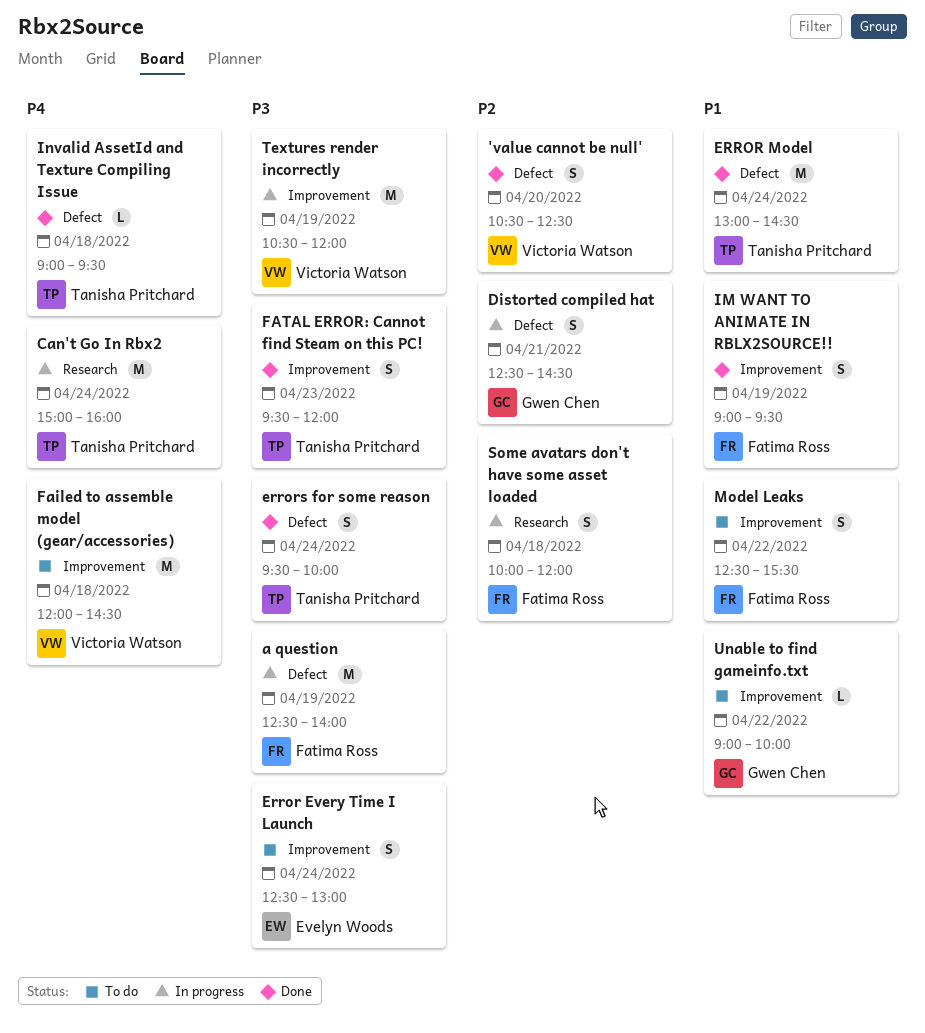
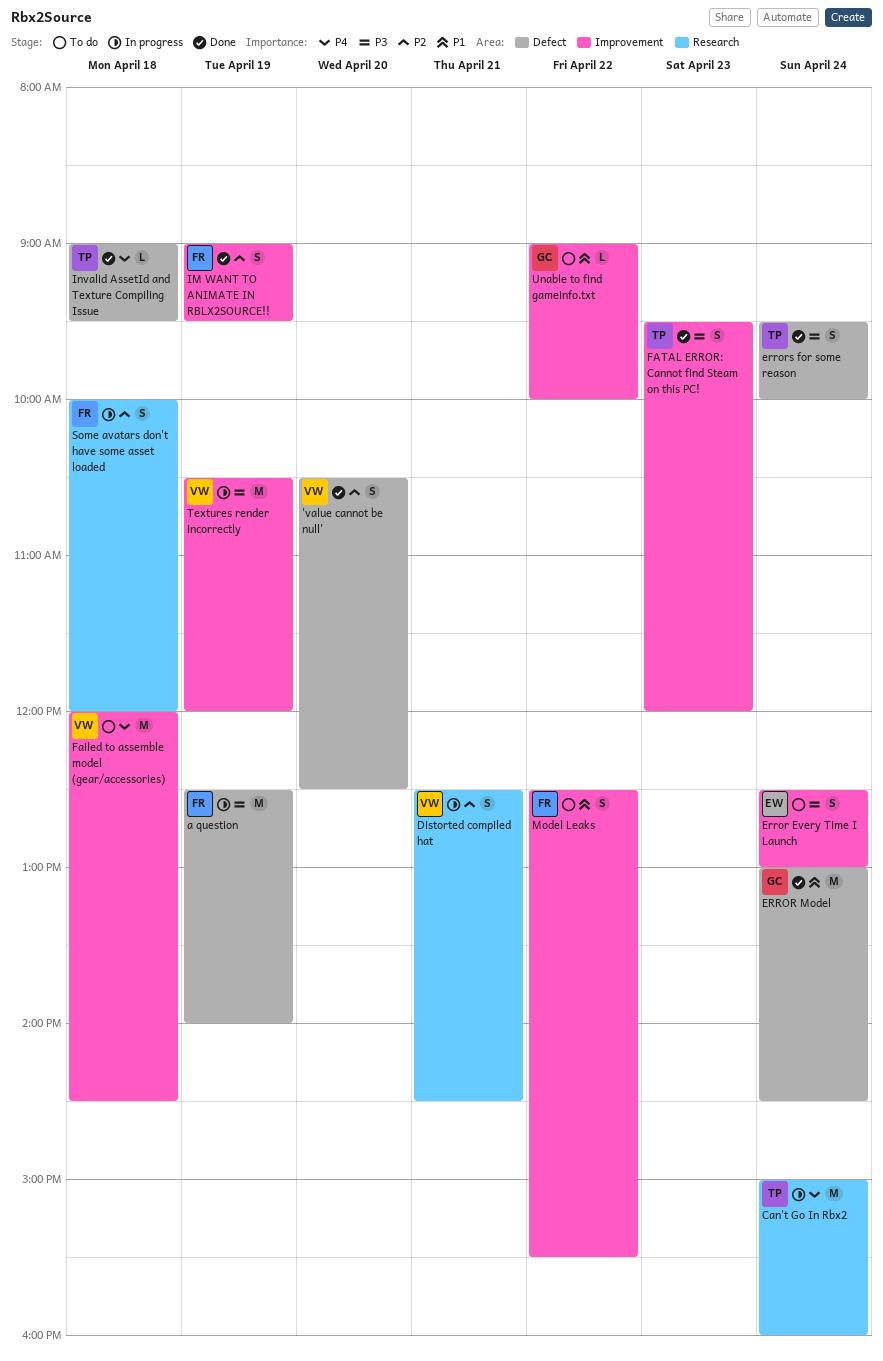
Distorted compiled hat, owner: Gwen Chen -> Victoria Watson
Distorted compiled hat, label: Defect -> Research
ERROR Model, owner: Tanisha Pritchard -> Gwen Chen
IM WANT TO ANIMATE IN RBLX2SOURCE!!, priority: P1 -> P2

